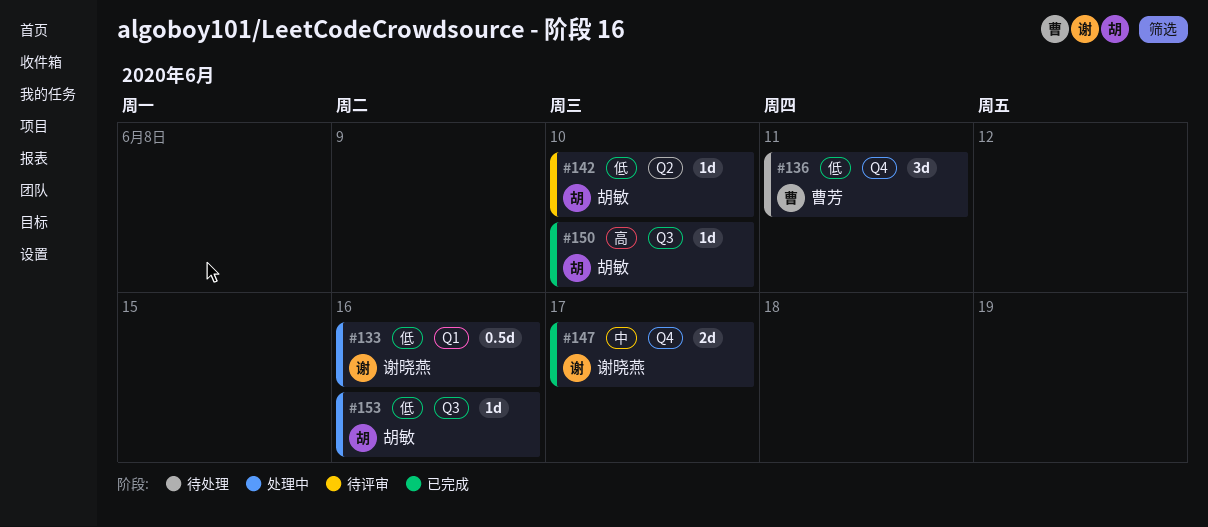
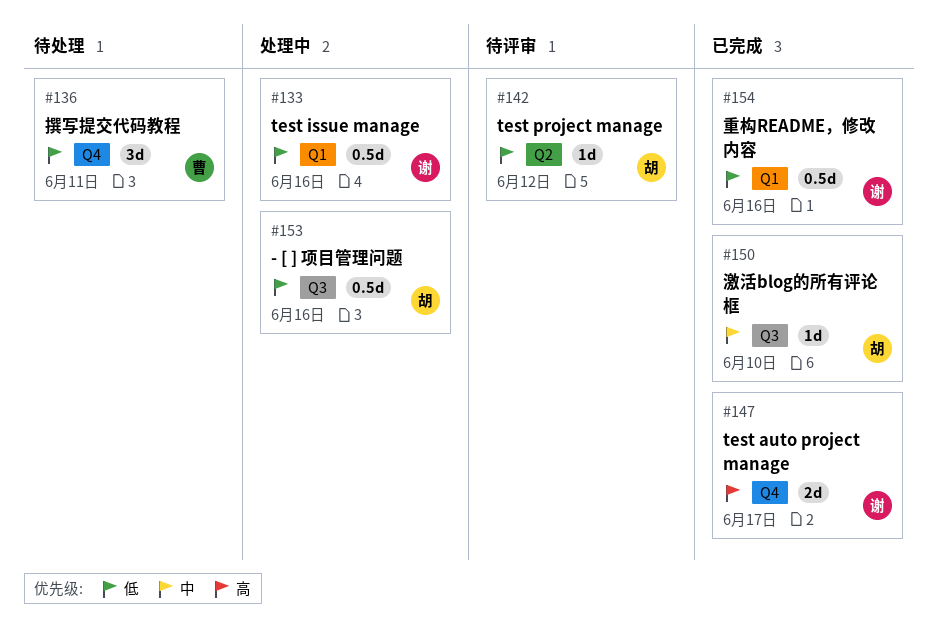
#142, due: Jun 10 -> Jun 12
#147, priority: 中 -> 高
#150, priority: 高 -> 中
#153, estimate: 1d -> 0.5d
#154: none -> present

